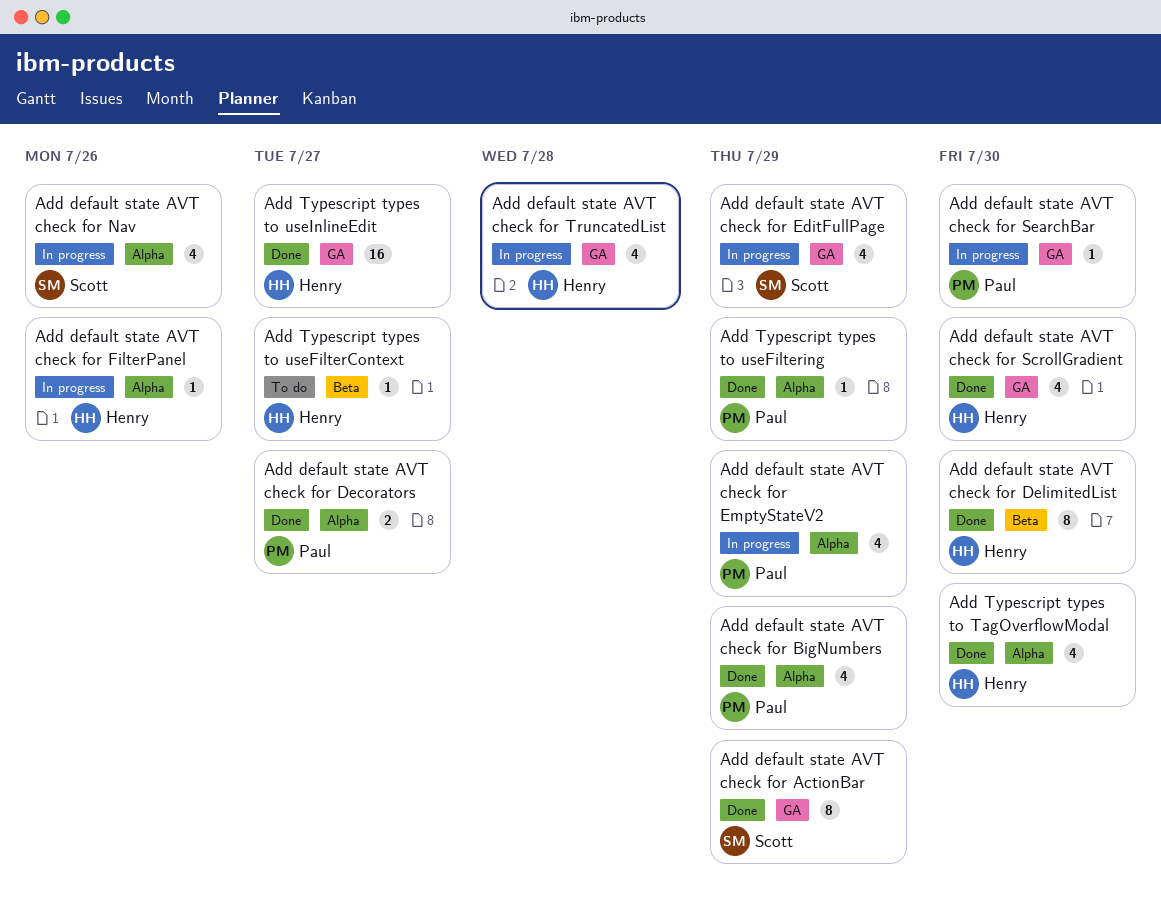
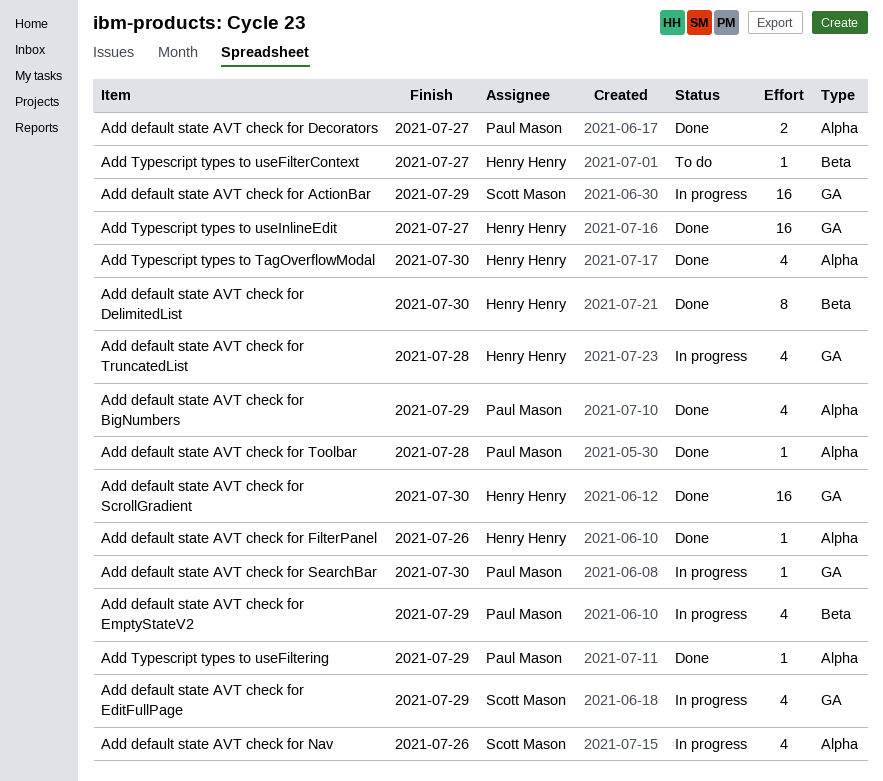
Add default state AVT check for ActionBar, status: Done -> In progress
Add default state AVT check for ActionBar, estimate: 8 -> 16
Add default state AVT check for EmptyStateV2, label: Alpha -> Beta
Add default state AVT check for FilterPanel, status: In progress -> Done
Add default state AVT check for ScrollGradient, estimate: 4 -> 16
Add default state AVT check for Toolbar: none -> present

